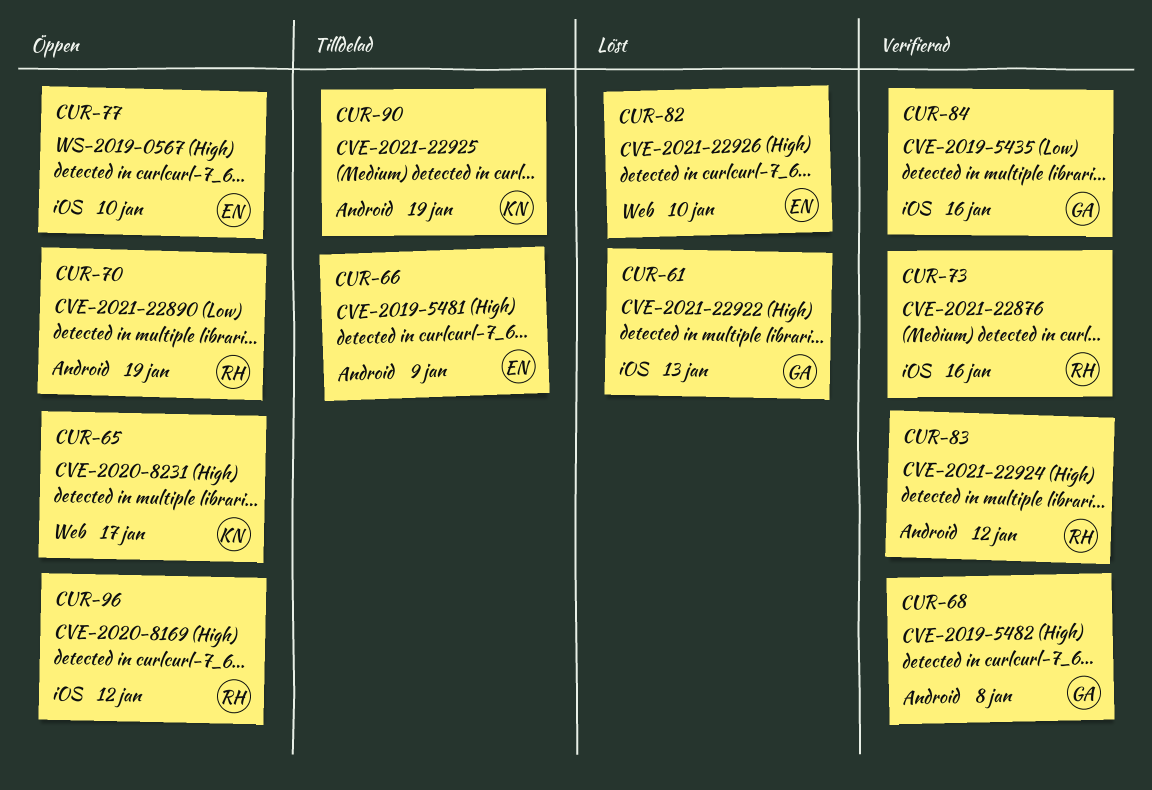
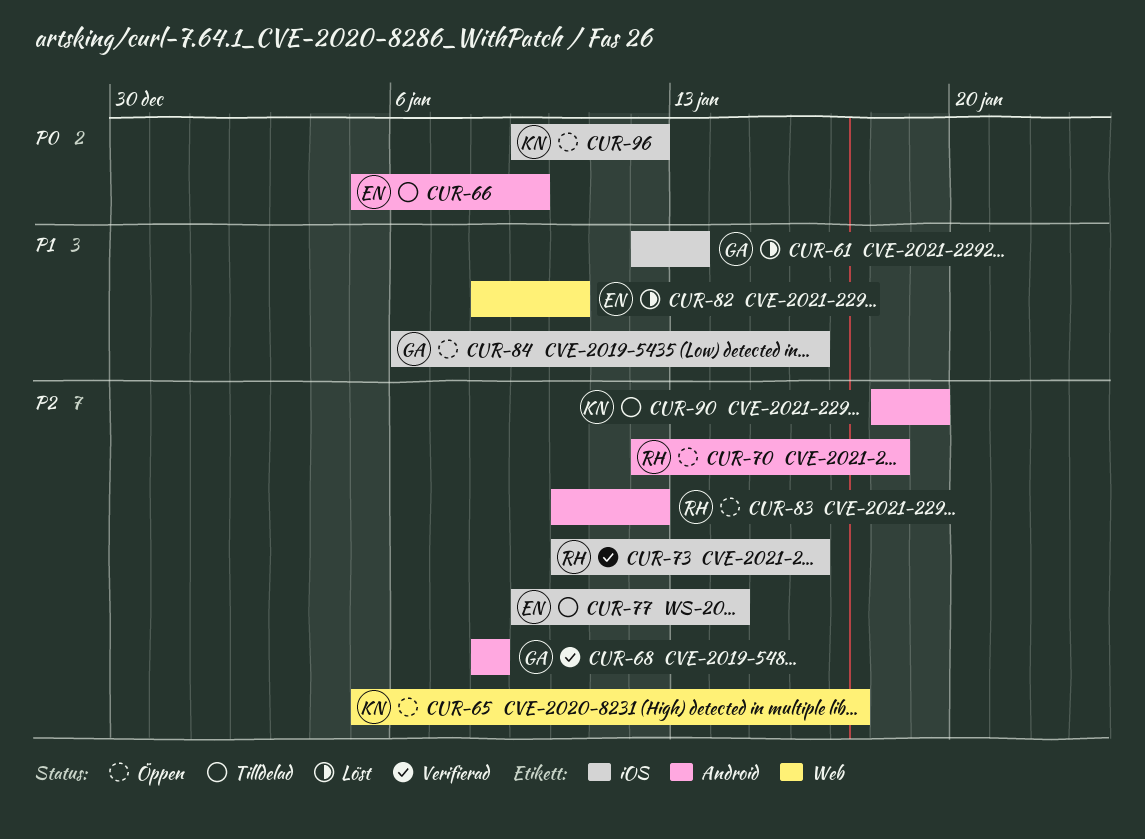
CUR-70, due: Jan 19 -> Jan 18
CUR-77, status: Öppen -> Tilldelad
CUR-77, due: Jan 10 -> Jan 14
CUR-83, status: Verifierad -> Öppen
CUR-84, status: Verifierad -> Öppen
CUR-96, owner: RH -> KN

